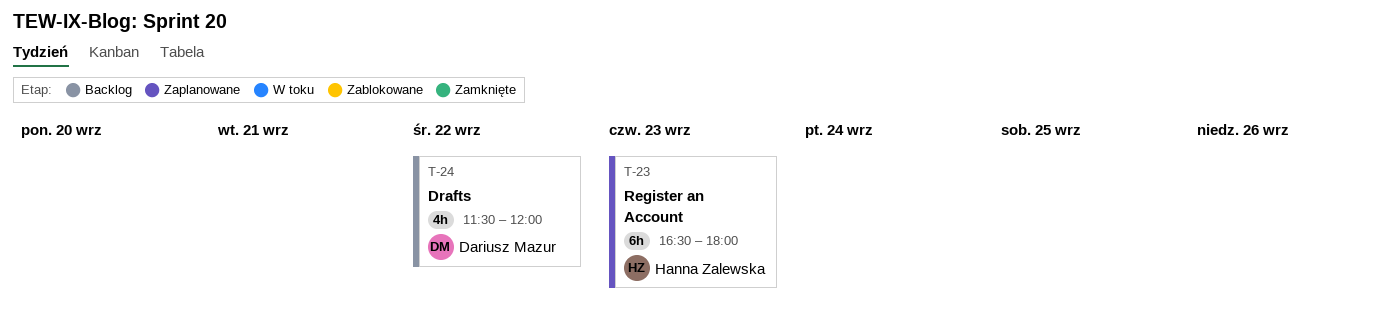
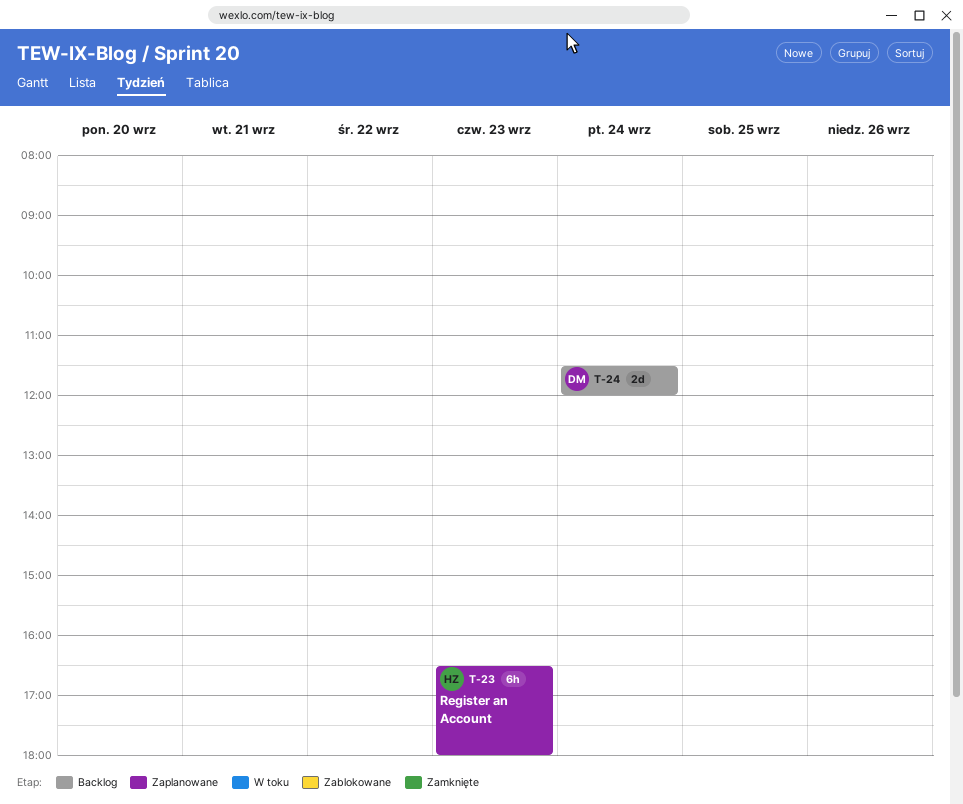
T-24, estimate: 4h -> 2d
T-24, day: Sep 22 -> Sep 24

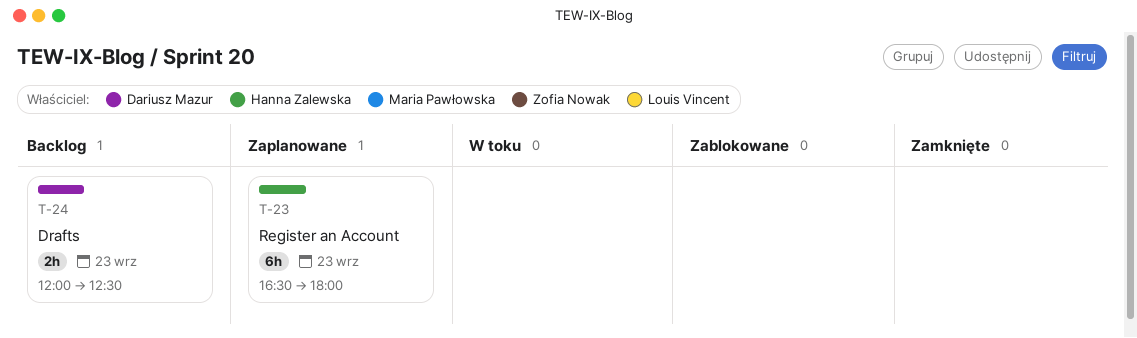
T-24, estimate: 2d -> 2h
T-24, day: Sep 24 -> Sep 23
T-24, begins: 11:30 -> 12:00
T-24, ends: 12:00 -> 12:30

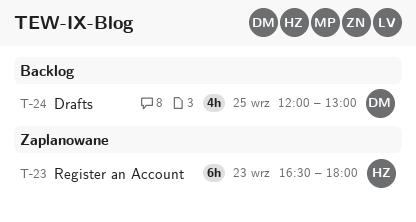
T-24, estimate: 2h -> 4h
T-24, day: Sep 23 -> Sep 25
T-24, ends: 12:30 -> 13:00

